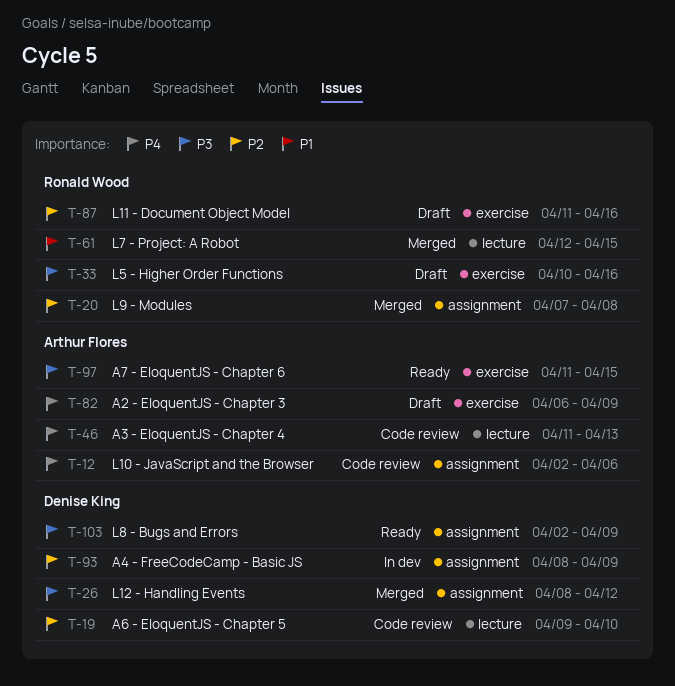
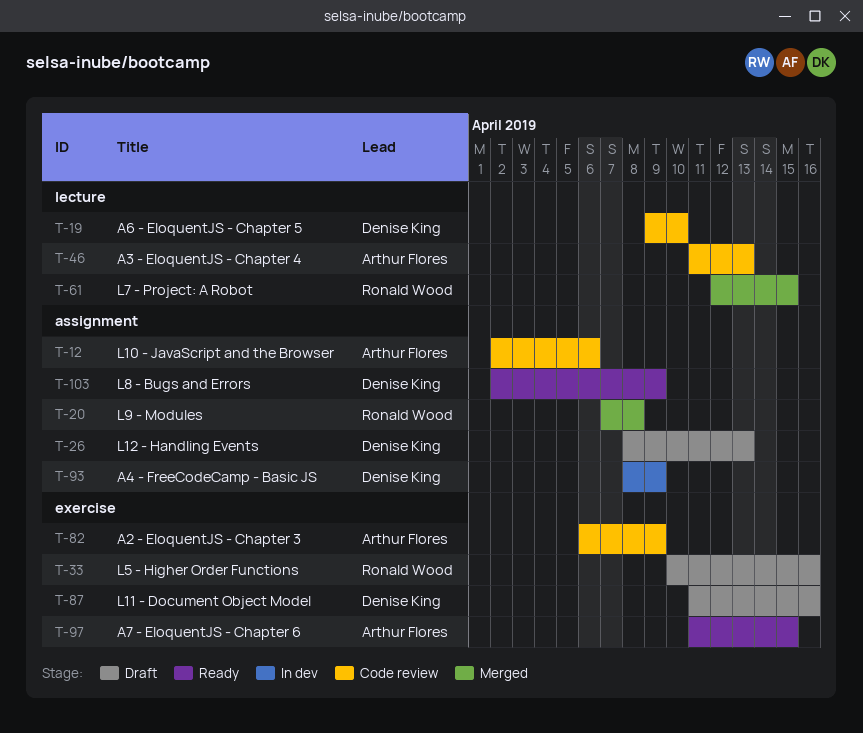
T-26, status: Merged -> Draft
T-26, due: Apr 12 -> Apr 13
T-82, status: Draft -> Code review
T-87, owner: Ronald Wood -> Denise King

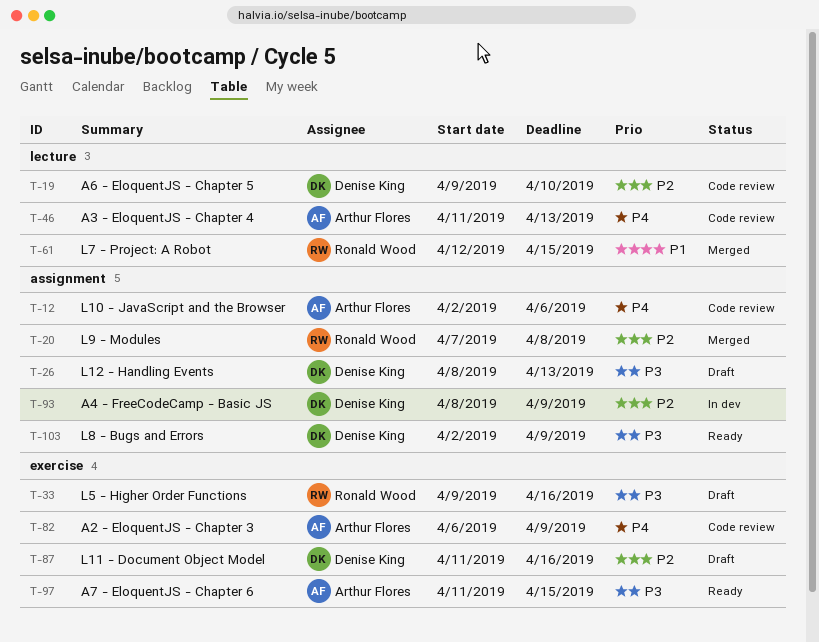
T-33, start: Apr 10 -> Apr 9

